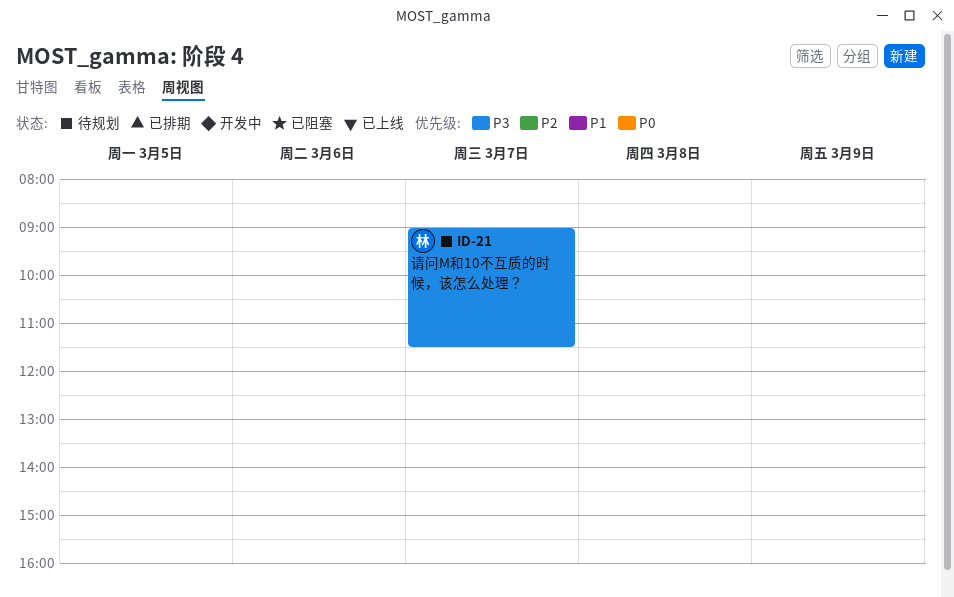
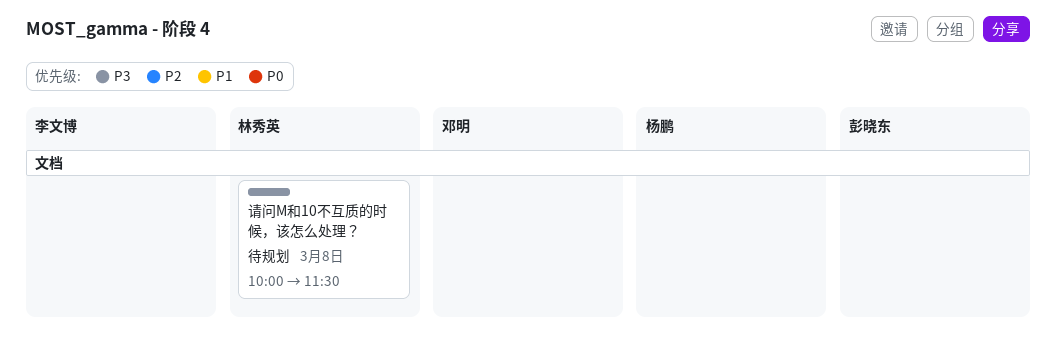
请问M和10不互质的时候，该怎么处理？, day: Mar 7 -> Mar 8
请问M和10不互质的时候，该怎么处理？, begins: 09:00 -> 10:00

